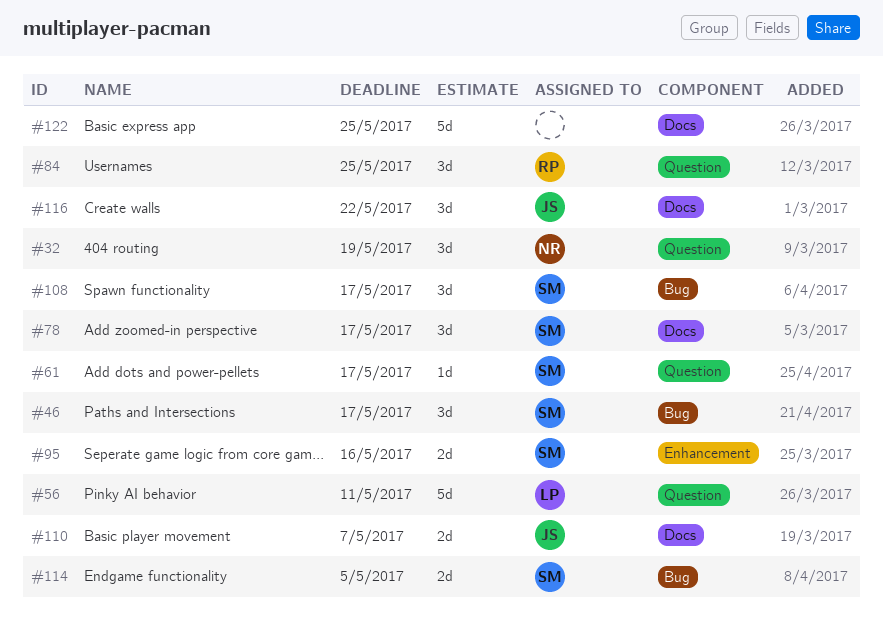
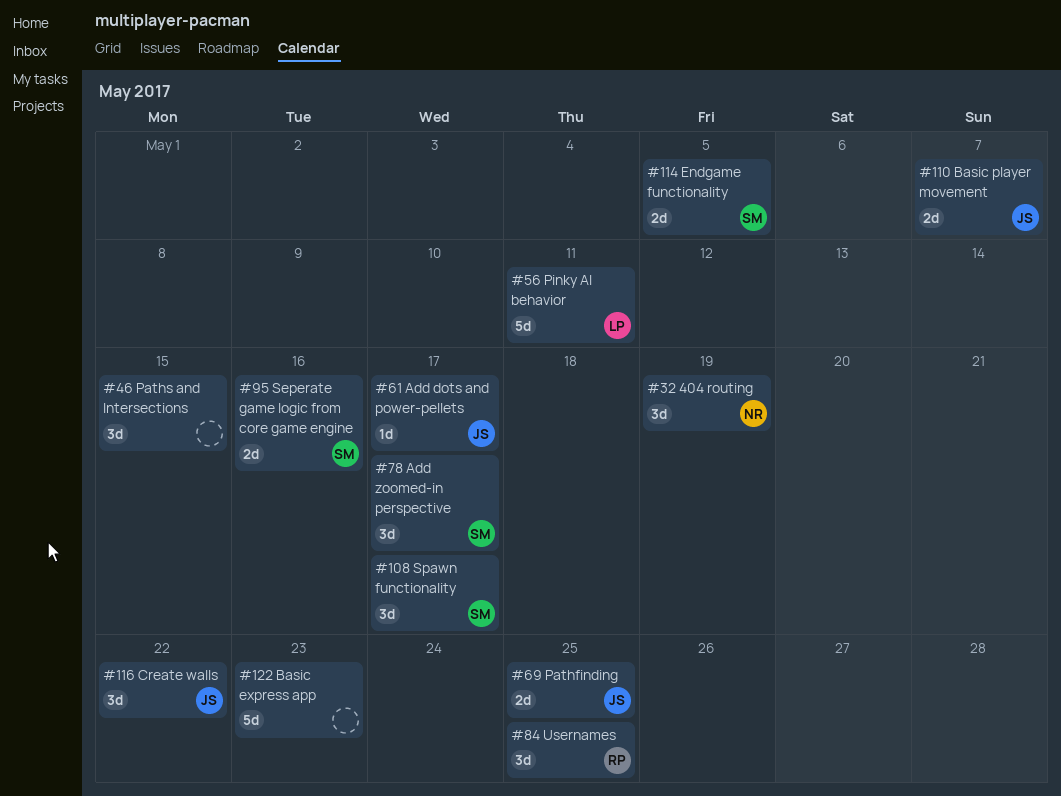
#46, owner: SM -> none
#46, due: May 17 -> May 15
#61, owner: SM -> JS
#69: none -> present
#122, due: May 25 -> May 23

